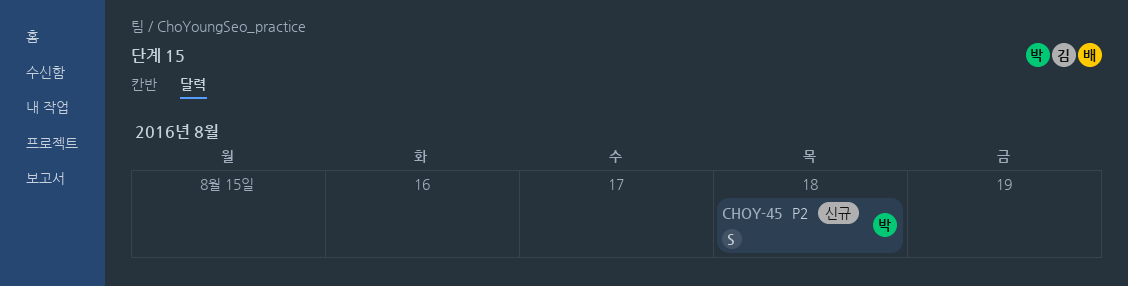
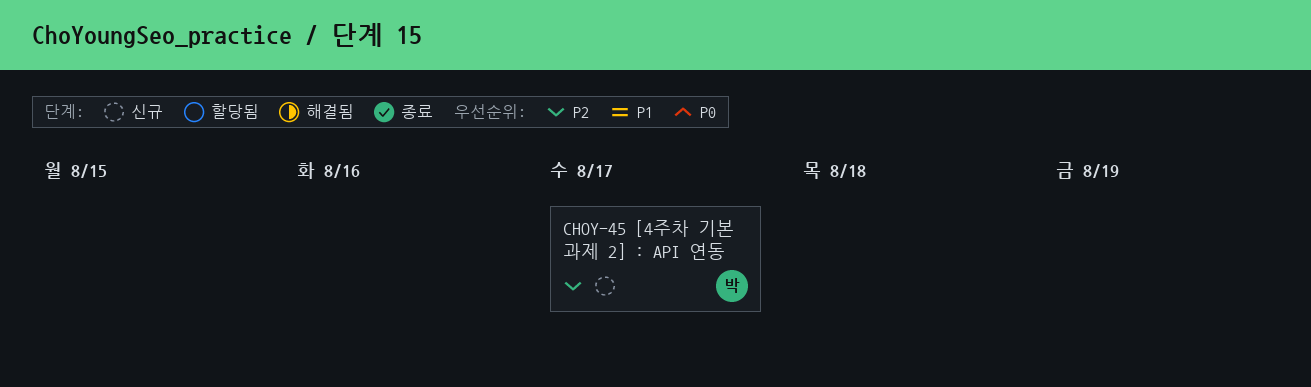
CHOY-45, due: Aug 18 -> Aug 17

